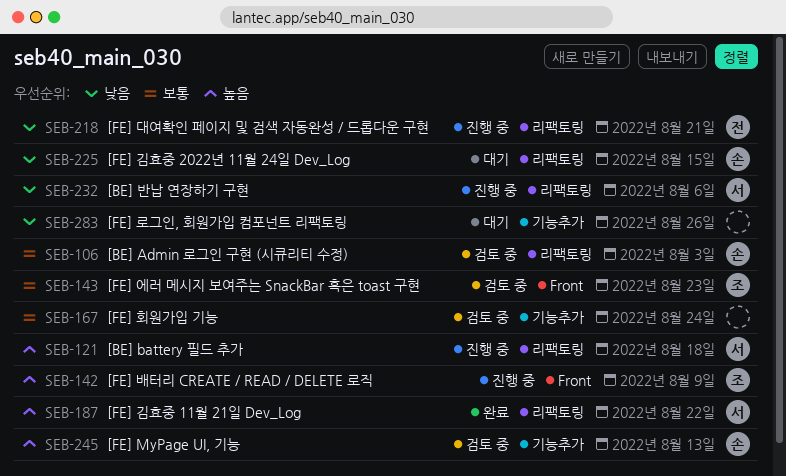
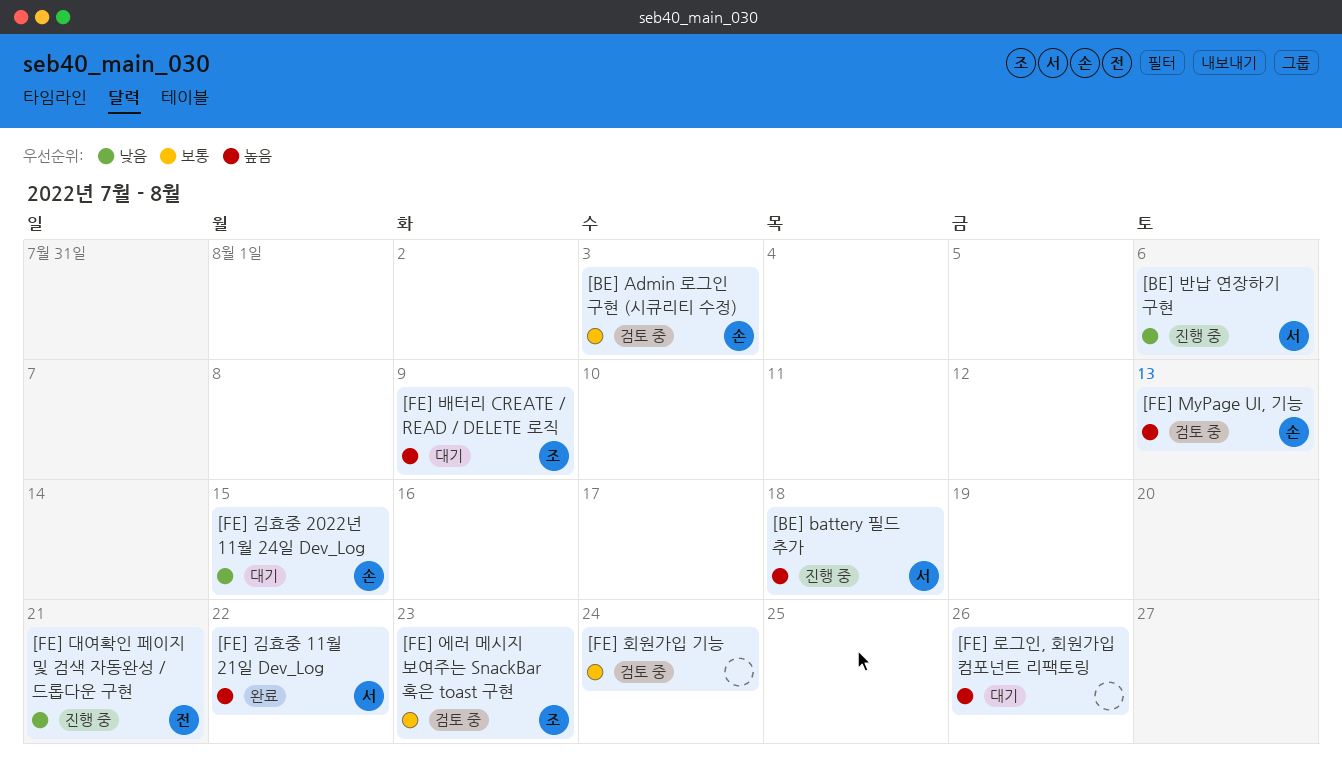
[FE] 로그인, 회원가입 컴포넌트 리팩토링, priority: 낮음 -> 높음
[FE] 배터리 CREATE / READ / DELETE 로직, status: 진행 중 -> 대기

